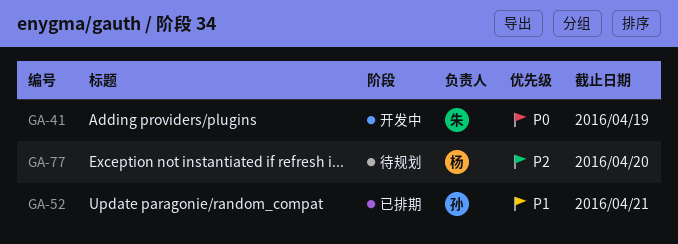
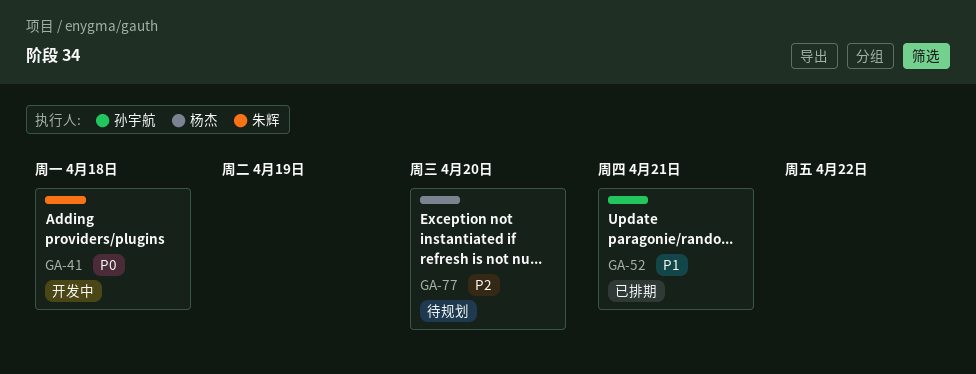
GA-41, due: Apr 19 -> Apr 18

